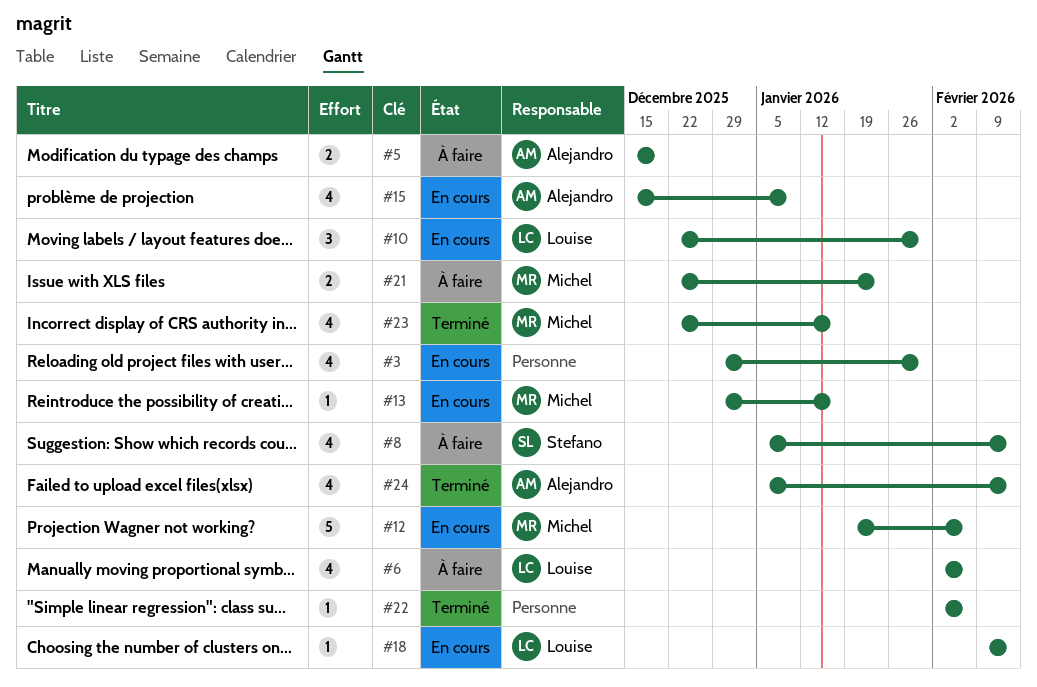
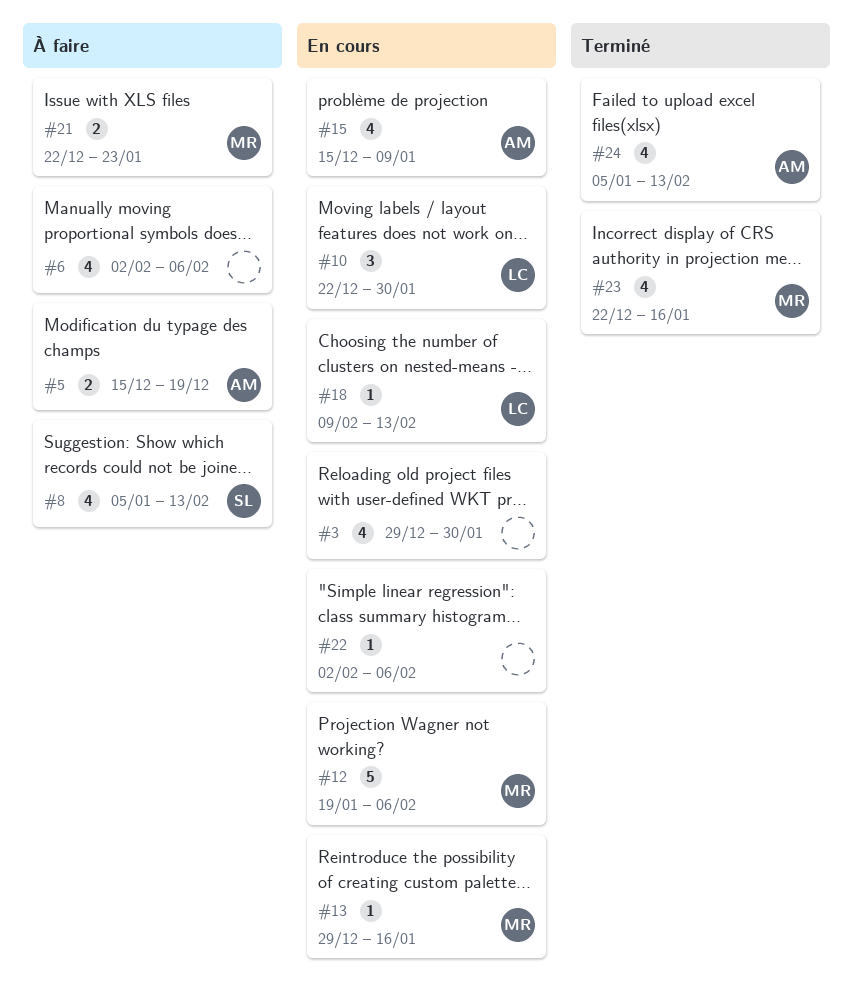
#6, owner: Louise -> none
#22, status: Terminé -> En cours

